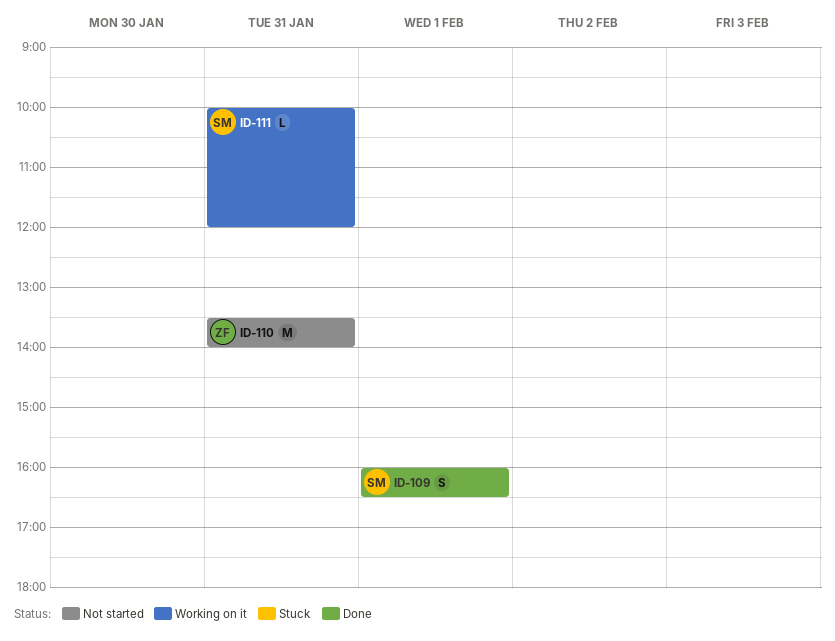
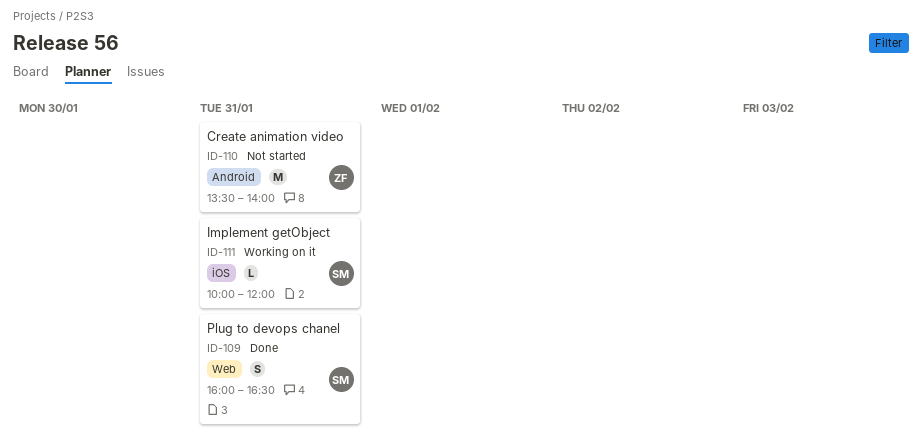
ID-109, day: Feb 1 -> Jan 31

